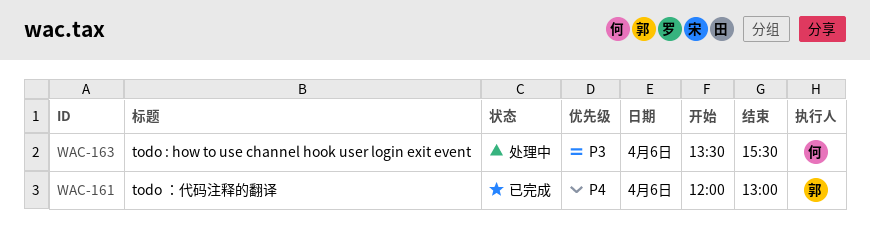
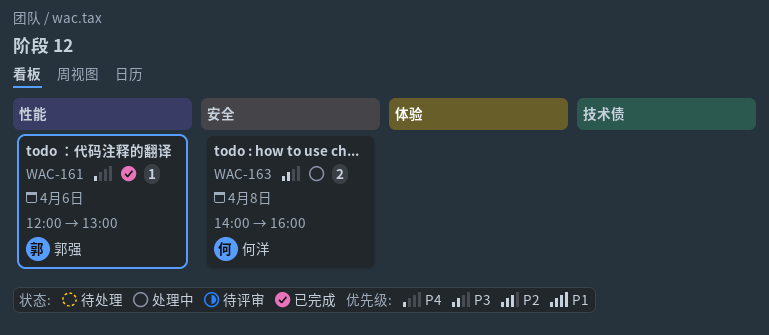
WAC-163, day: Apr 6 -> Apr 8
WAC-163, begins: 13:30 -> 14:00
WAC-163, ends: 15:30 -> 16:00

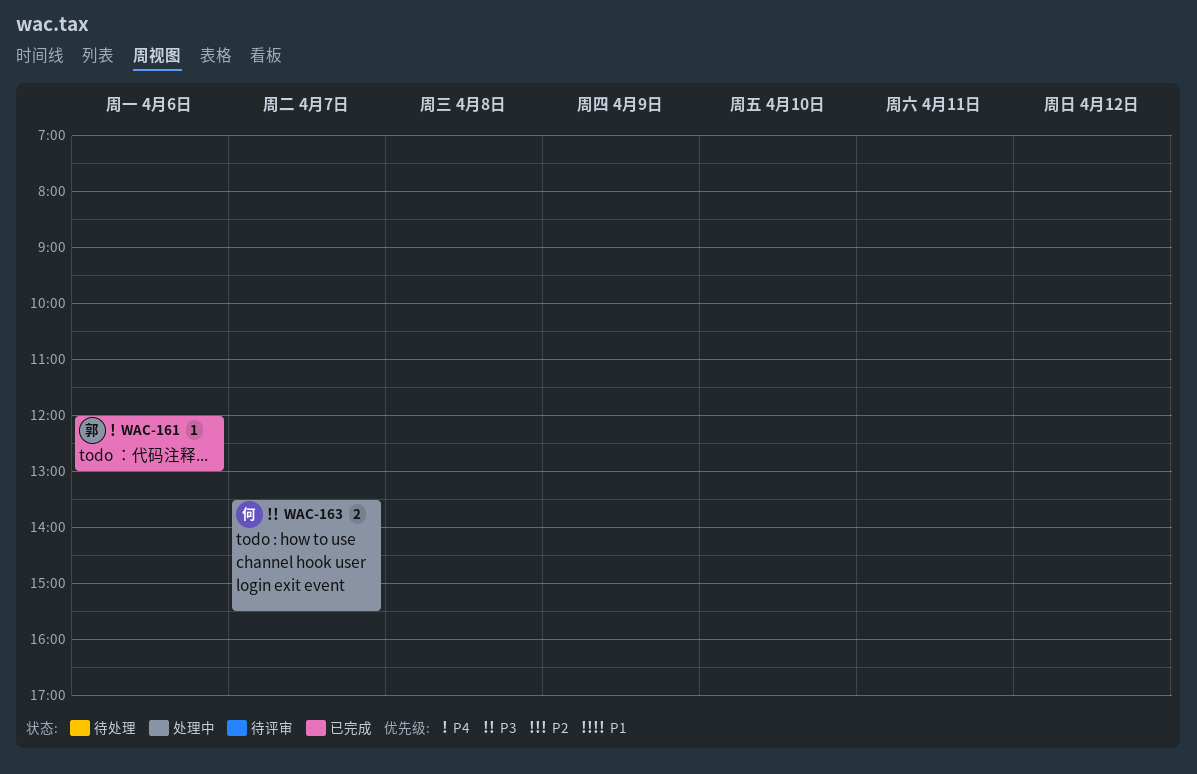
WAC-163, day: Apr 8 -> Apr 7
WAC-163, begins: 14:00 -> 13:30
WAC-163, ends: 16:00 -> 15:30

